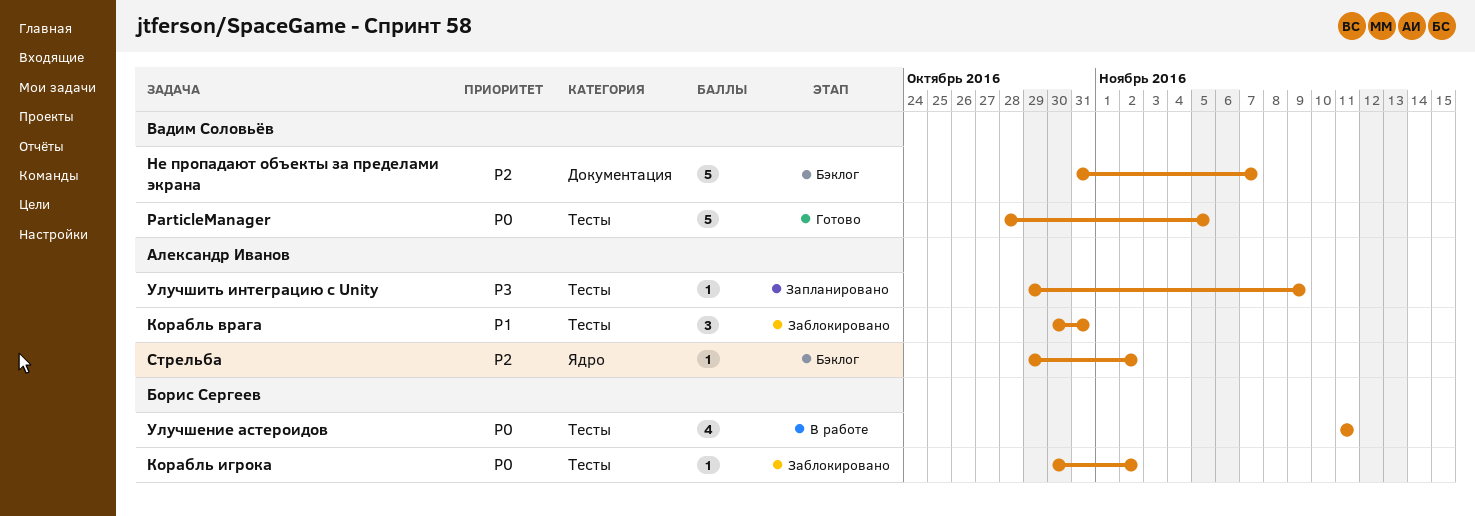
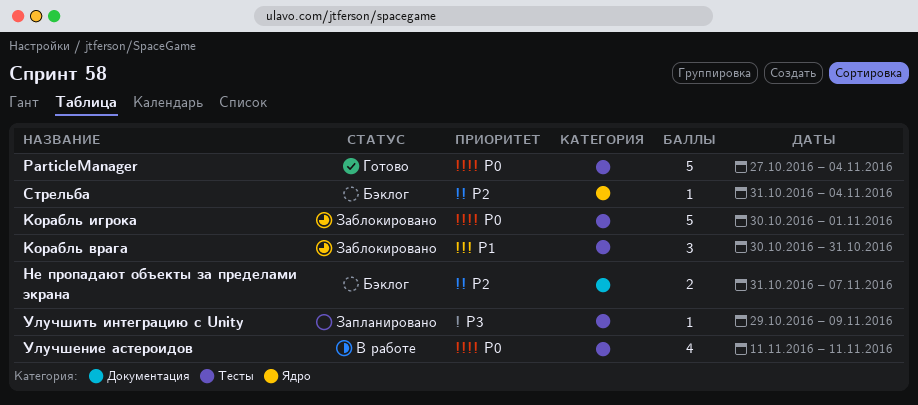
ParticleManager, start: Oct 28 -> Oct 27
ParticleManager, due: Nov 5 -> Nov 4
Корабль игрока, estimate: 1 -> 5
Корабль игрока, due: Nov 2 -> Nov 1
Не пропадают объекты за пределами экрана, estimate: 5 -> 2
Стрельба, start: Oct 29 -> Oct 31
Стрельба, due: Nov 2 -> Nov 4

